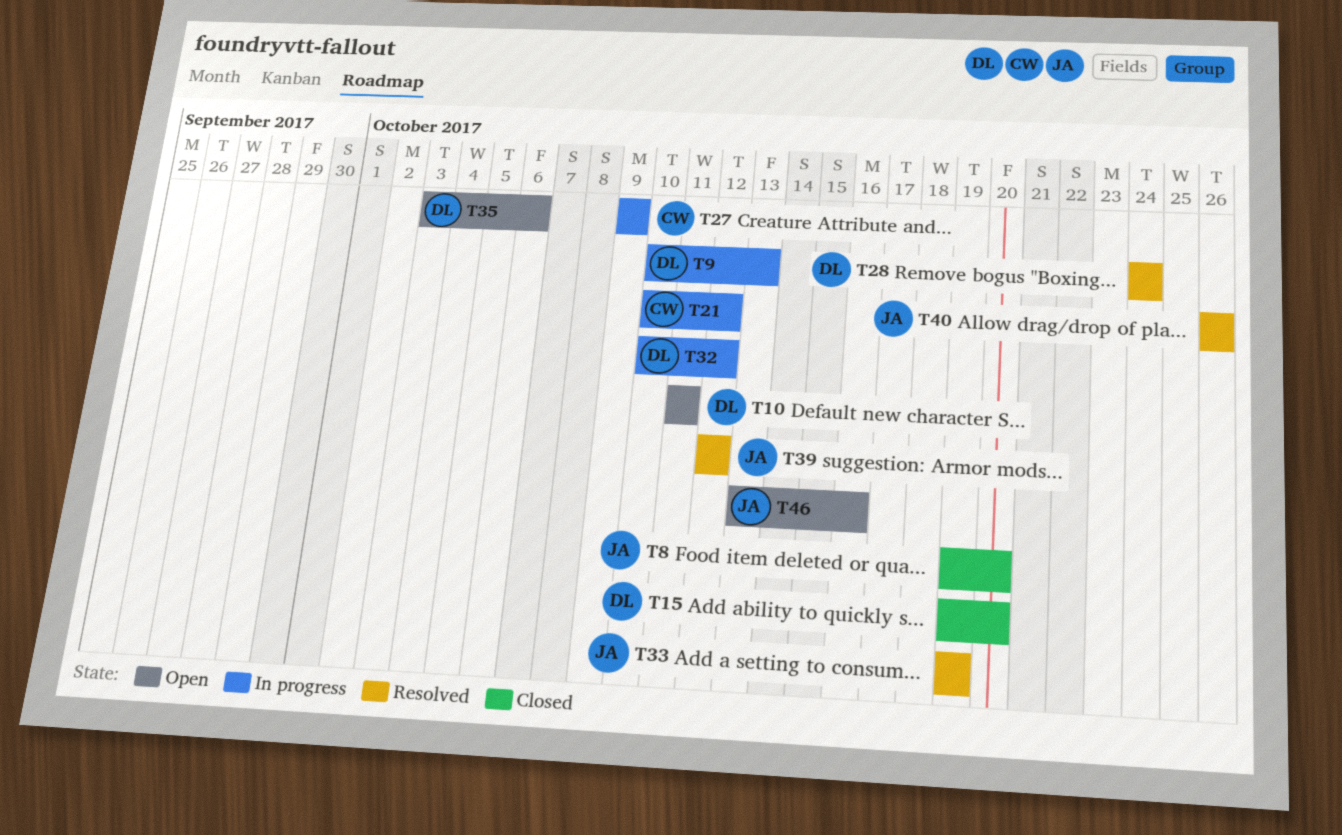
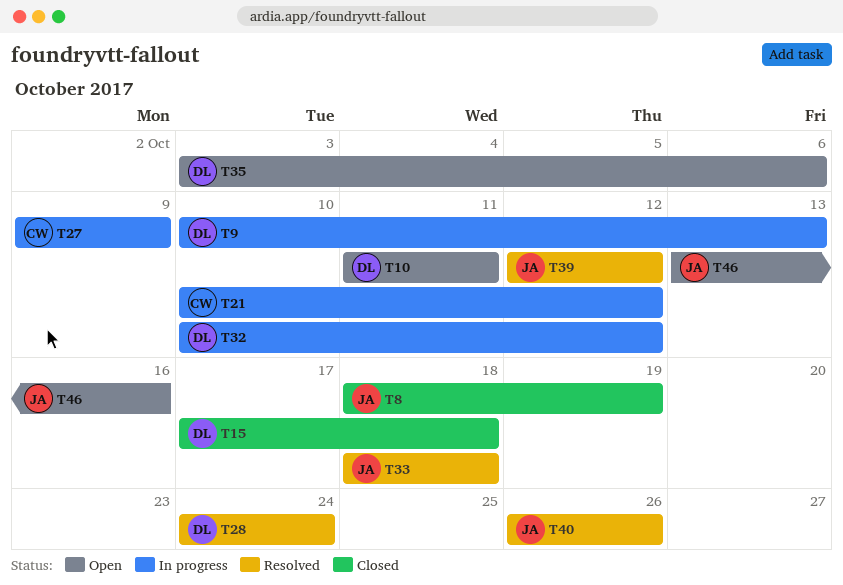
T8, start: Oct 19 -> Oct 18
T8, due: Oct 20 -> Oct 19
T15, start: Oct 19 -> Oct 17
T15, due: Oct 20 -> Oct 18
T33, start: Oct 19 -> Oct 18
T33, due: Oct 19 -> Oct 18

